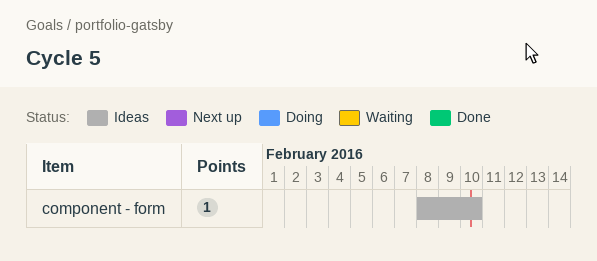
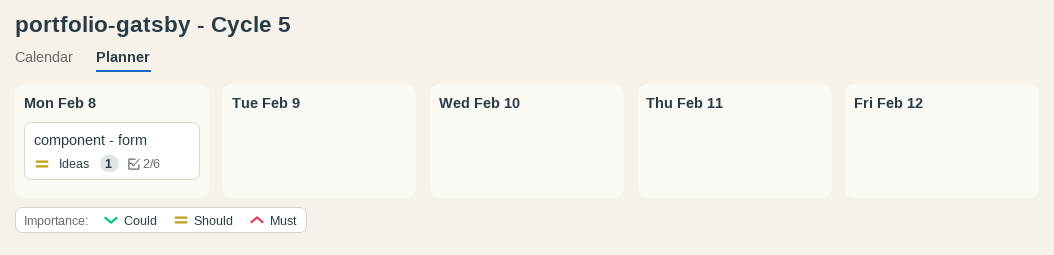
component - form, due: Feb 10 -> Feb 8

